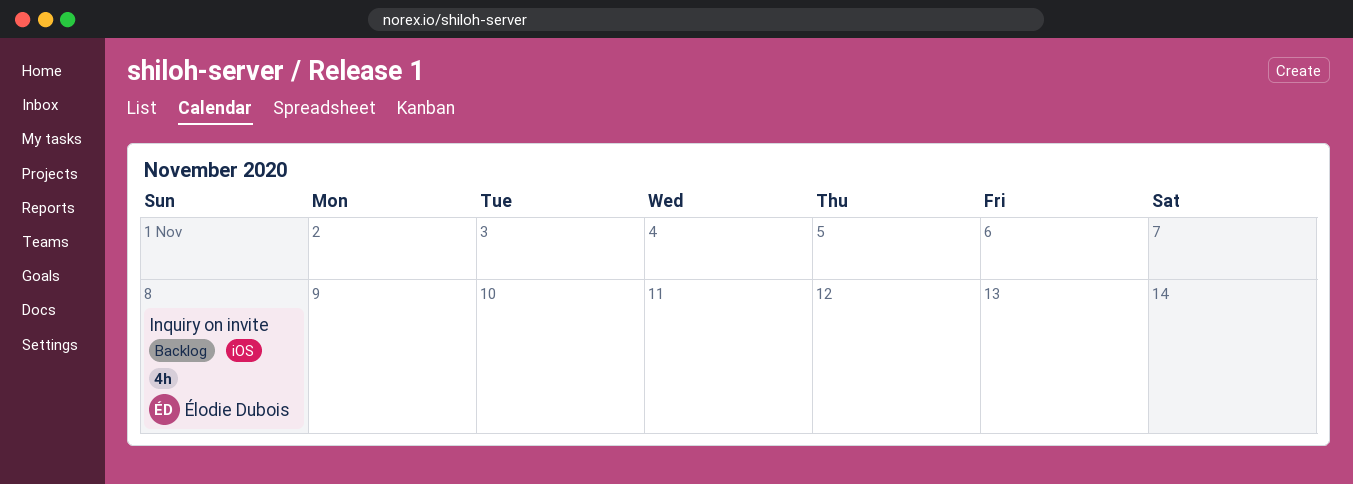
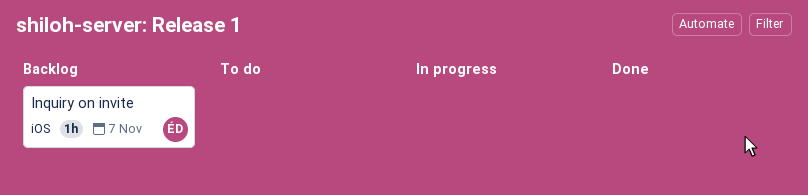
Inquiry on invite, estimate: 4h -> 1h
Inquiry on invite, due: Nov 8 -> Nov 7

